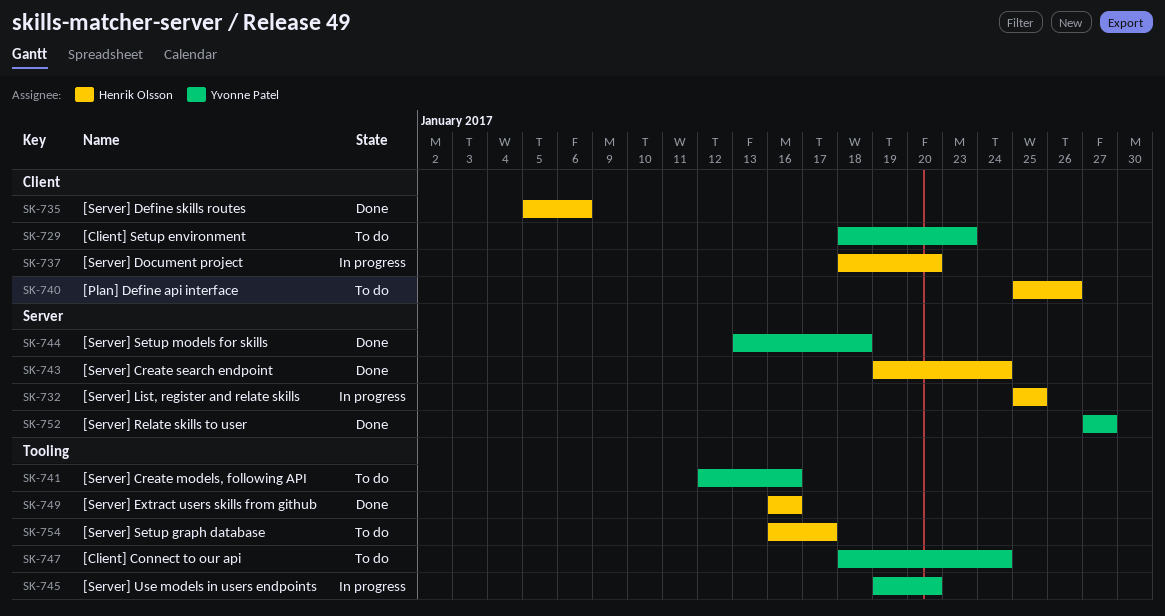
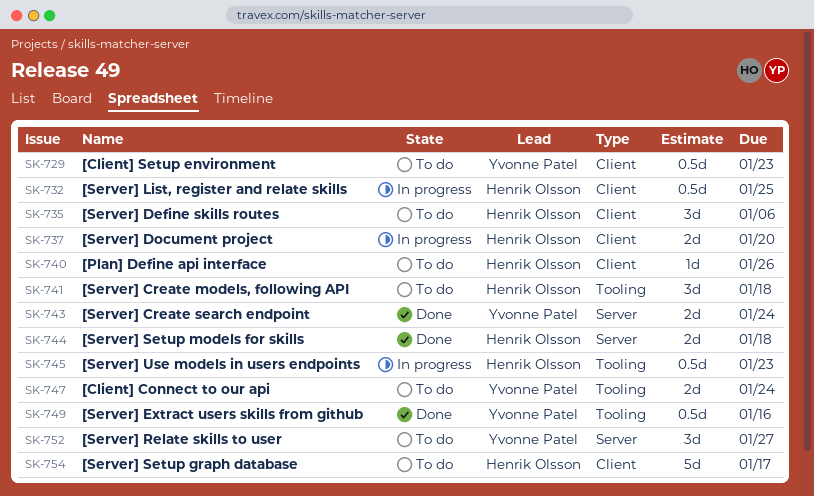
SK-732, label: Server -> Client
SK-735, status: Done -> To do
SK-741, owner: Yvonne Patel -> Henrik Olsson
SK-741, due: Jan 16 -> Jan 18
SK-743, owner: Henrik Olsson -> Yvonne Patel
SK-744, owner: Yvonne Patel -> Henrik Olsson
SK-745, owner: Yvonne Patel -> Henrik Olsson
SK-745, due: Jan 20 -> Jan 23
SK-749, owner: Henrik Olsson -> Yvonne Patel
SK-752, status: Done -> To do
SK-754, label: Tooling -> Client

